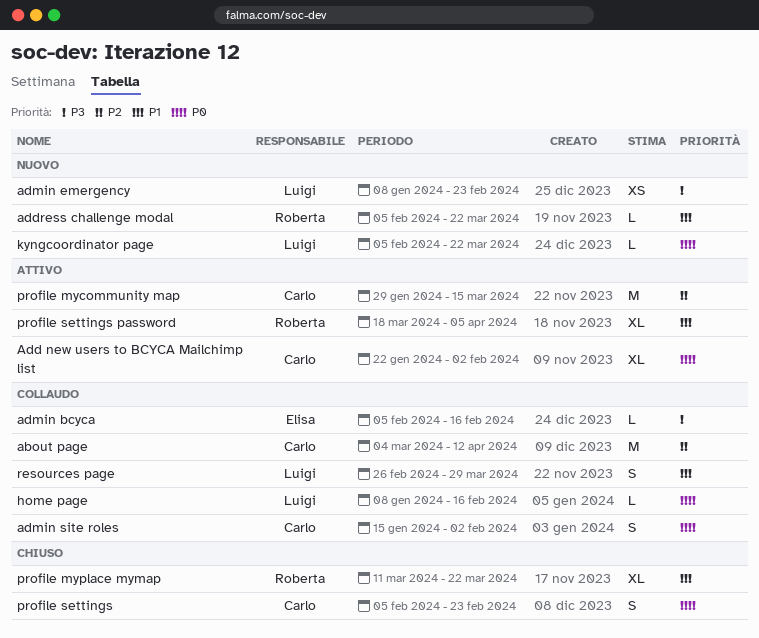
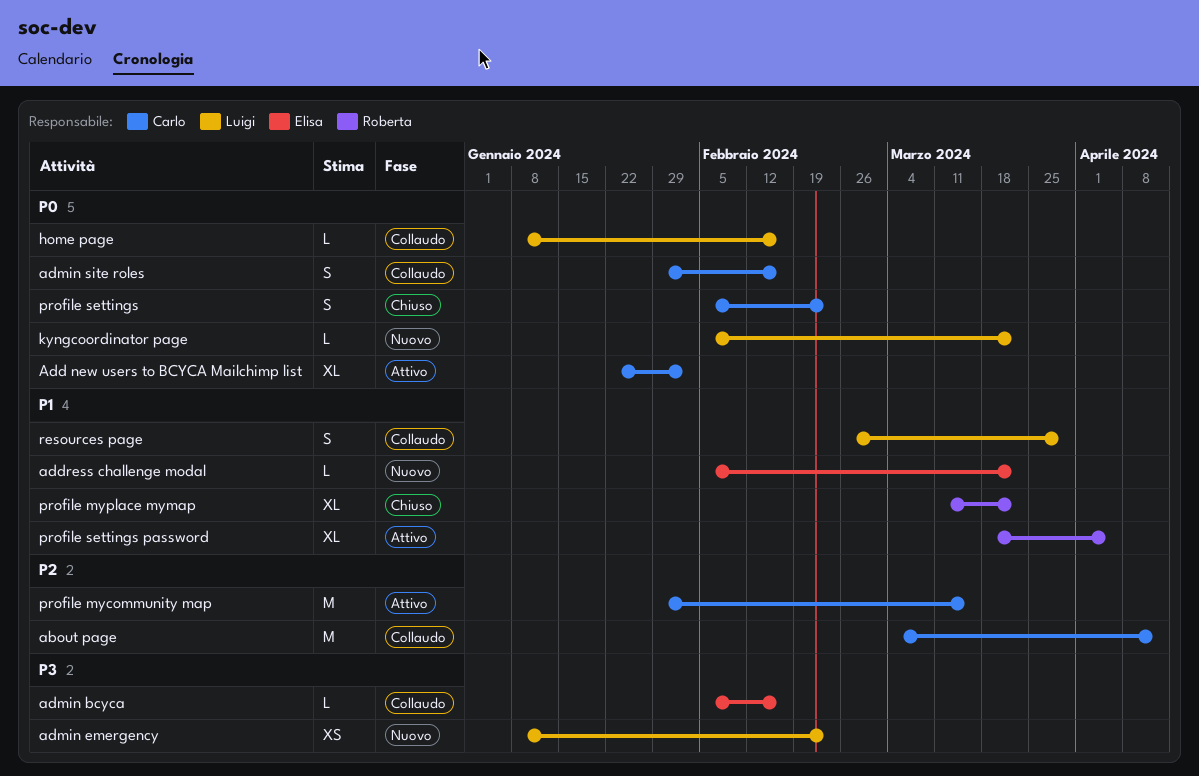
address challenge modal, owner: Roberta -> Elisa
admin site roles, start: Jan 15 -> Jan 29
admin site roles, due: Feb 2 -> Feb 16

